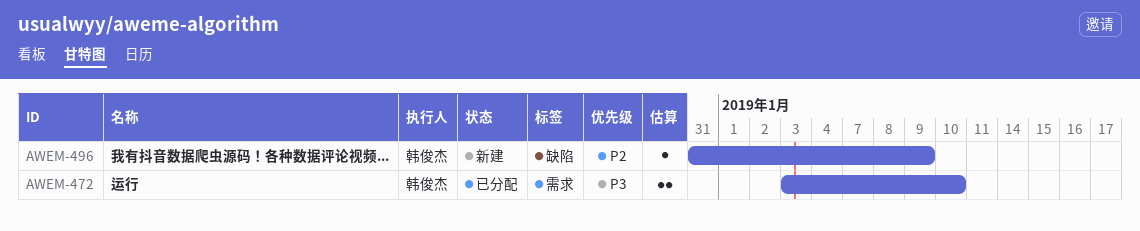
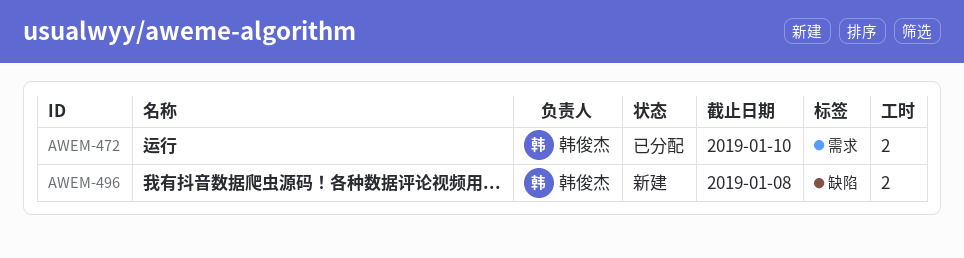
AWEM-496, estimate: 1 -> 2
AWEM-496, due: Jan 9 -> Jan 8

